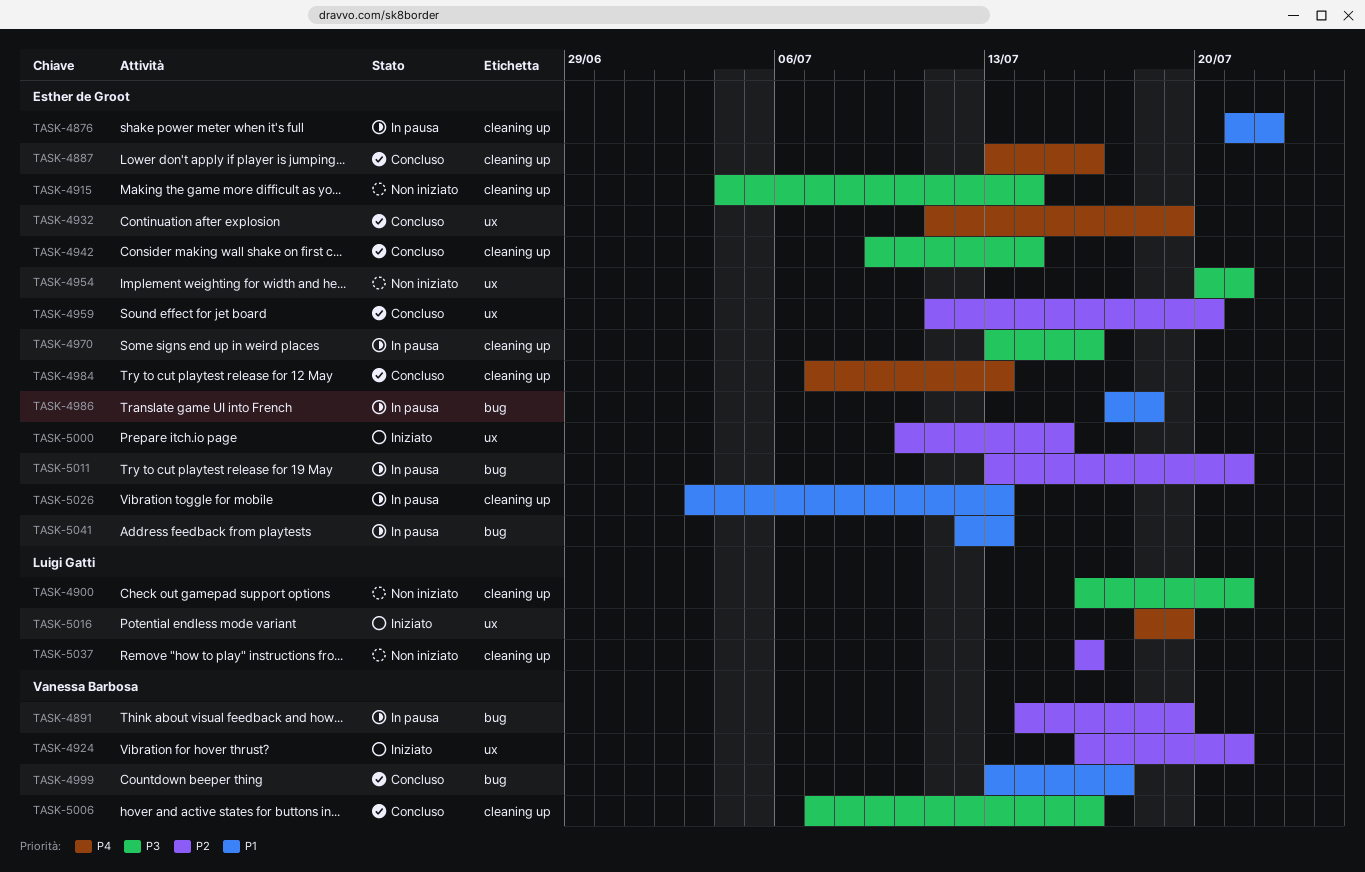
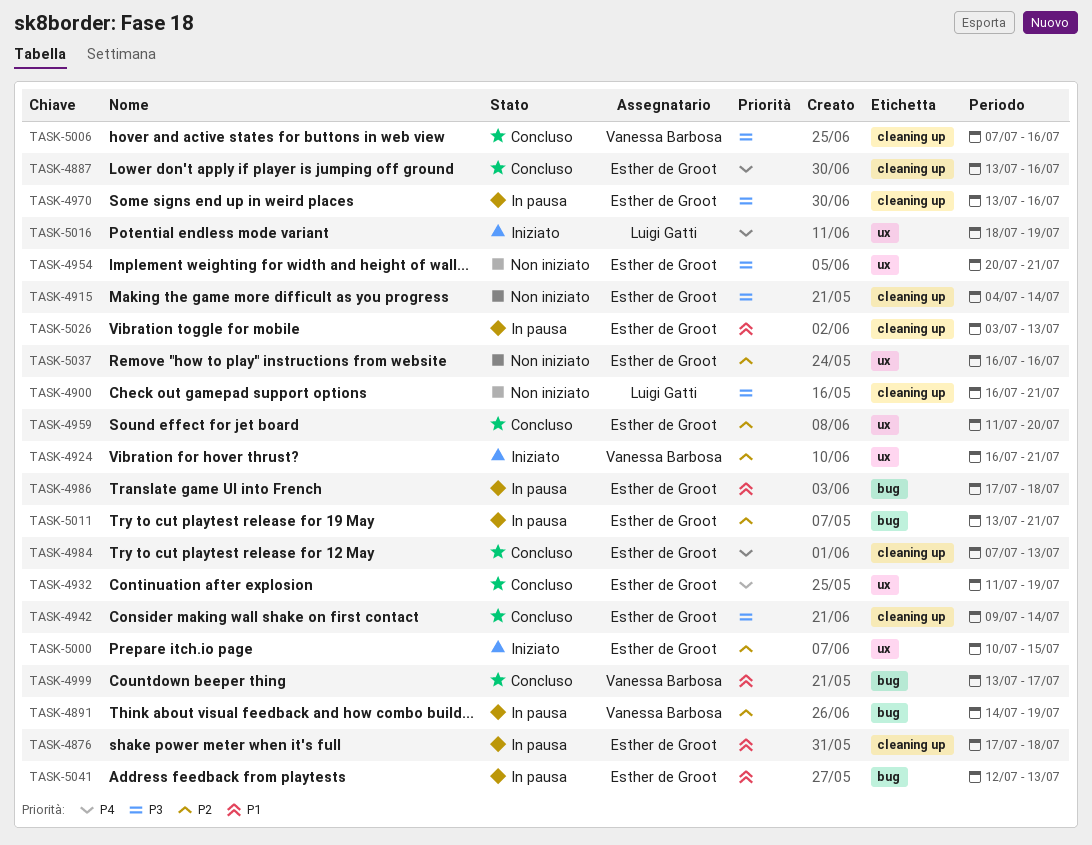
TASK-4876, start: Jul 21 -> Jul 17
TASK-4876, due: Jul 22 -> Jul 18
TASK-5037, owner: Luigi Gatti -> Esther de Groot
TASK-5037, label: cleaning up -> ux

